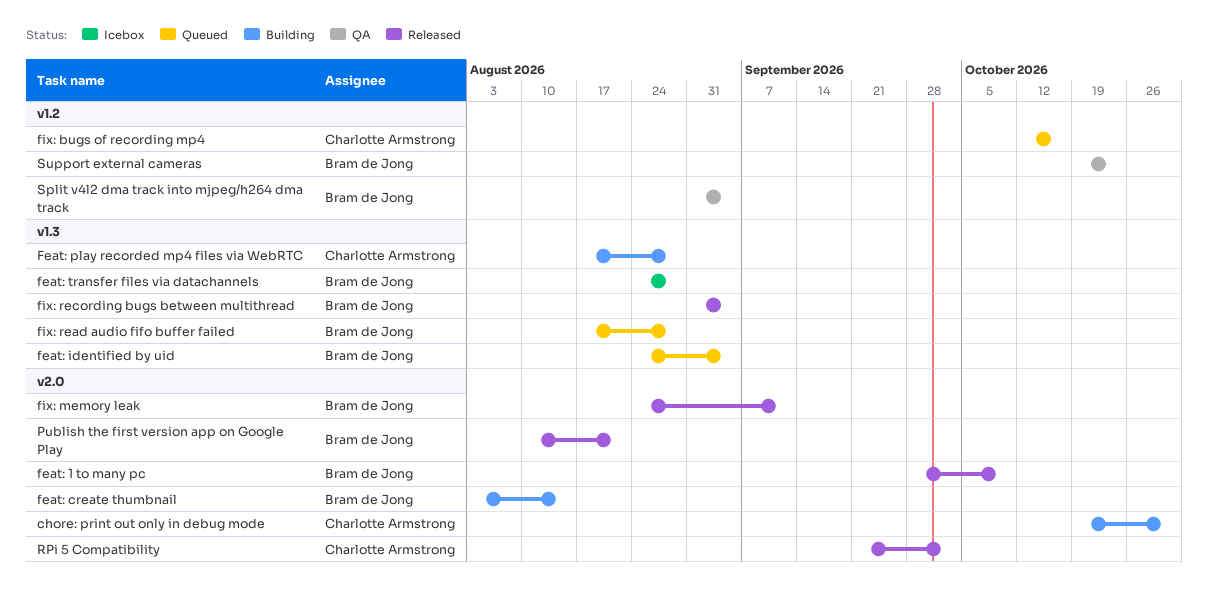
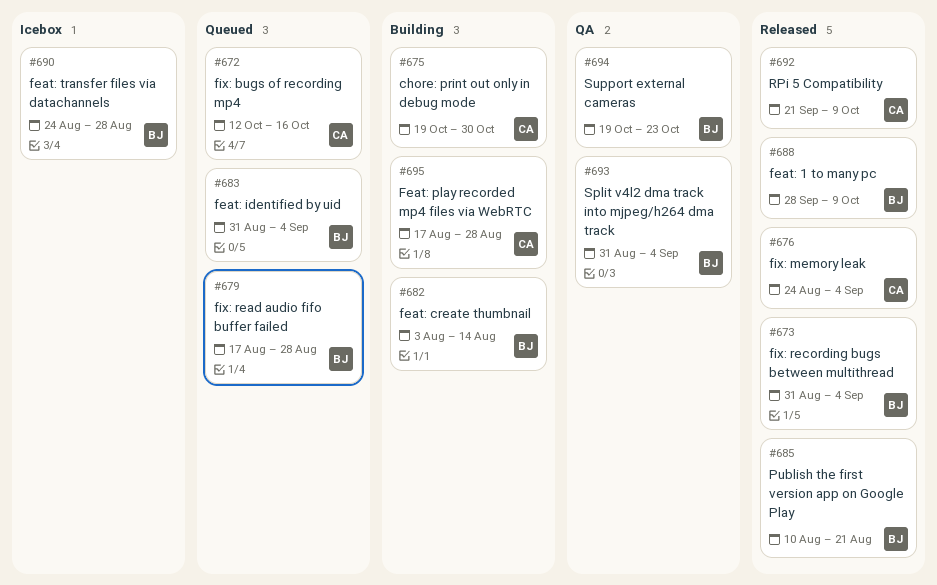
feat: identified by uid, start: Aug 24 -> Aug 31
fix: memory leak, owner: Bram de Jong -> Charlotte Armstrong
fix: memory leak, due: Sep 11 -> Sep 4
RPi 5 Compatibility, due: Oct 2 -> Oct 9

